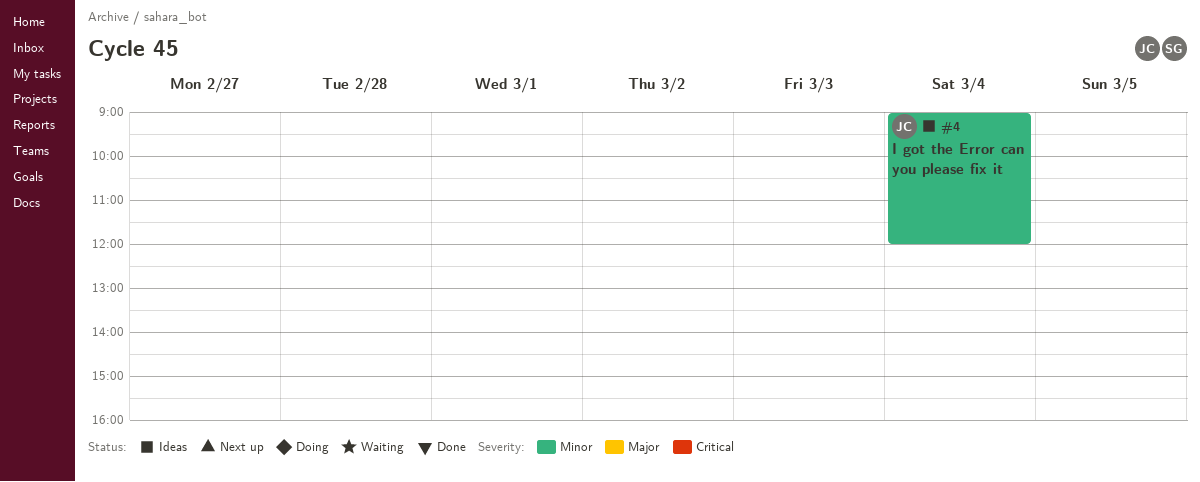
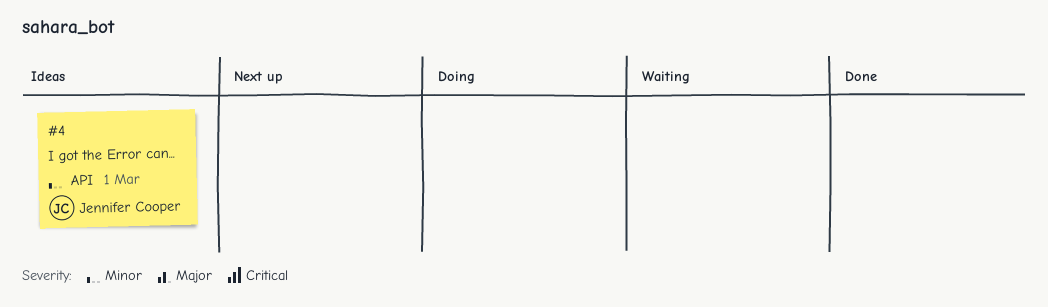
#4, day: Mar 4 -> Mar 1

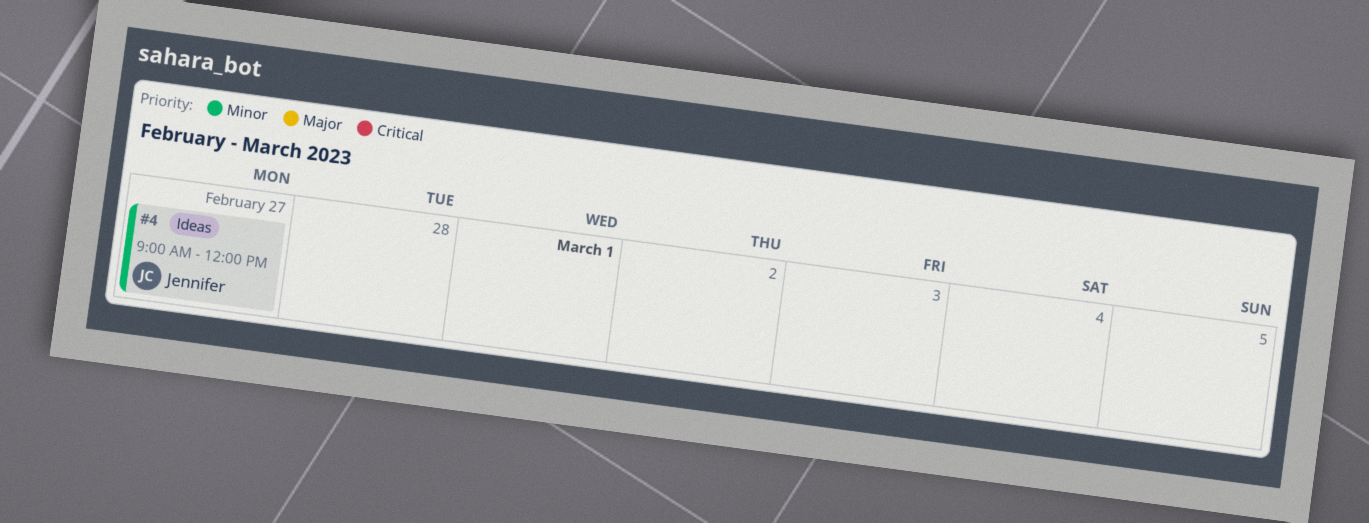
#4, day: Mar 1 -> Feb 27

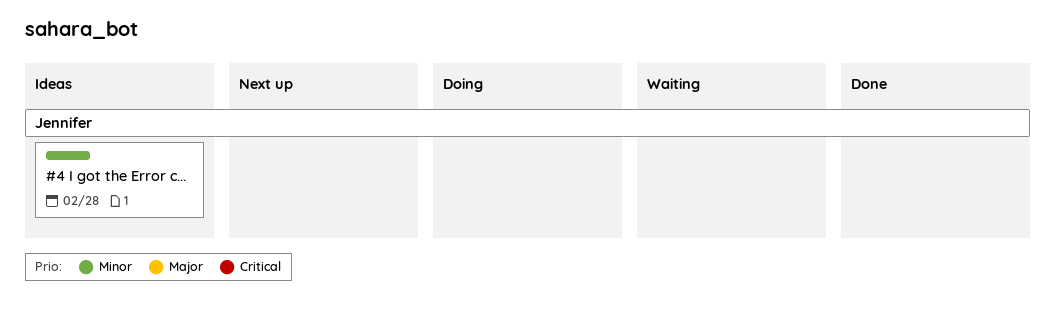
#4, day: Feb 27 -> Feb 28

